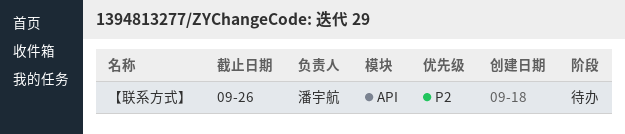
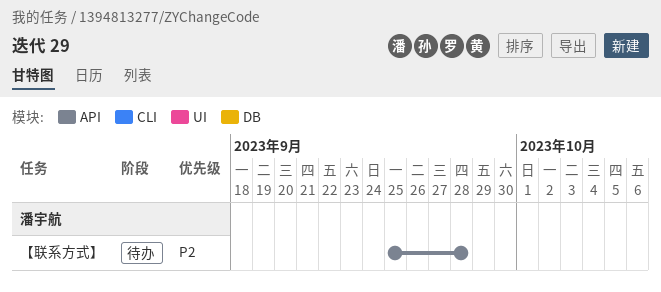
【联系方式】, due: Sep 26 -> Sep 28

